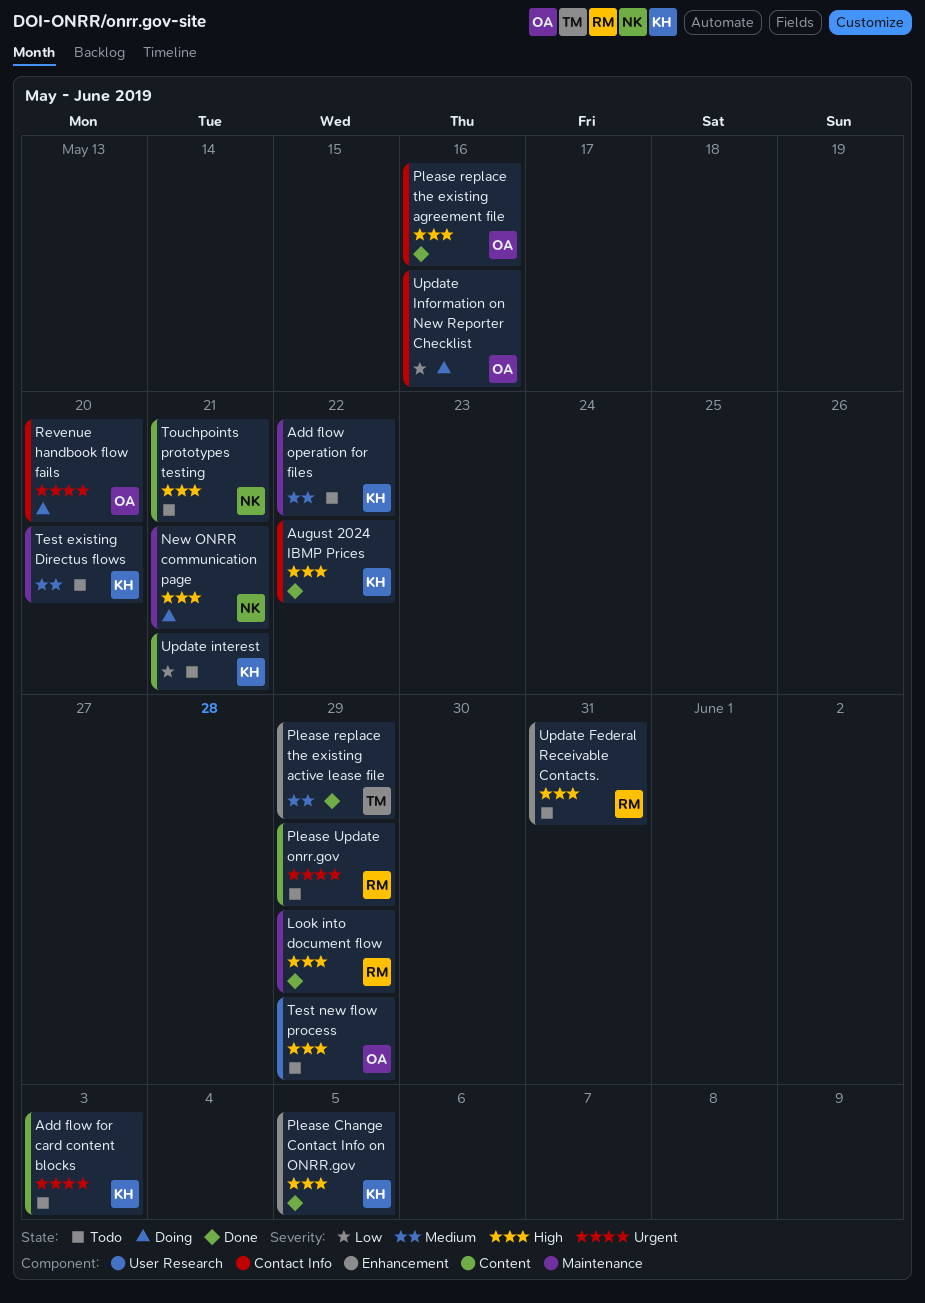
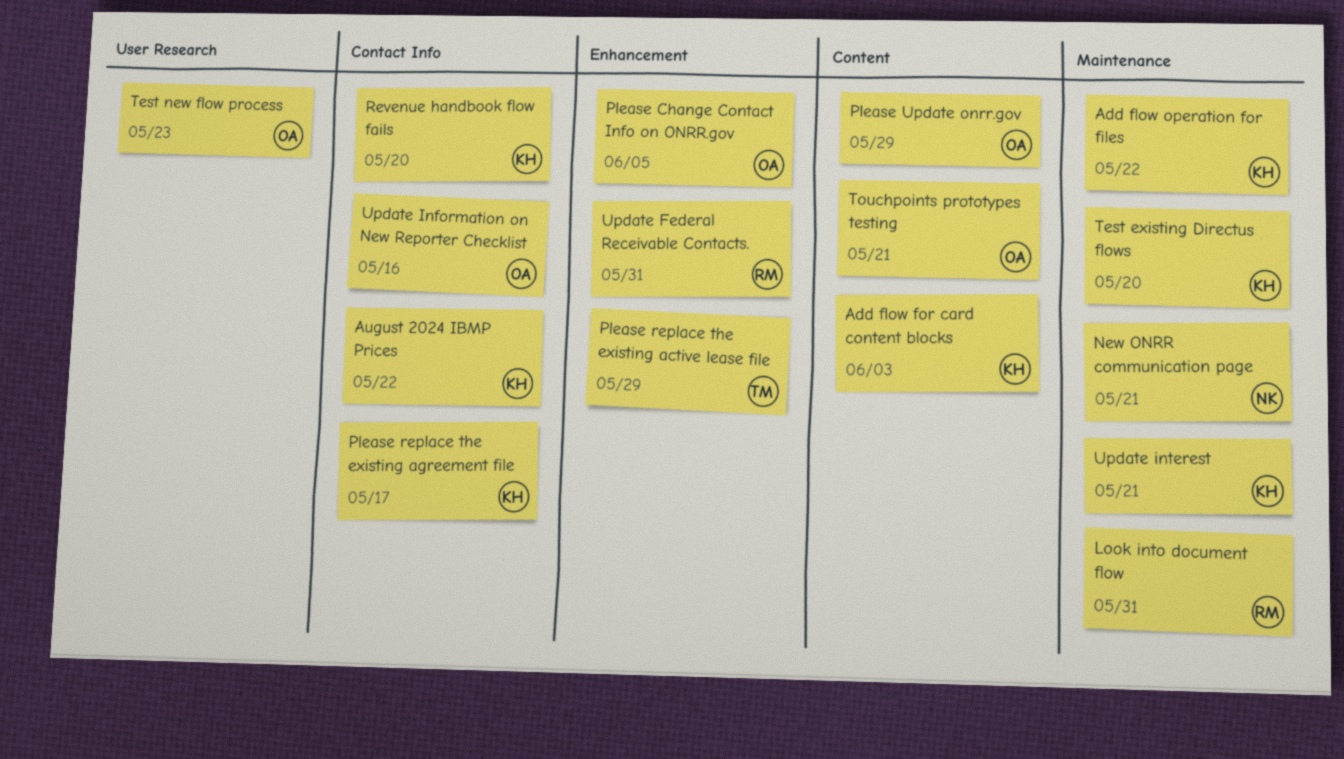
Look into document flow, due: May 29 -> May 31
Please Change Contact Info on ONRR.gov, owner: KH -> OA
Please replace the existing agreement file, owner: OA -> KH
Please replace the existing agreement file, due: May 16 -> May 17
Please Update onrr.gov, owner: RM -> OA
Revenue handbook flow fails, owner: OA -> KH
Test new flow process, due: May 29 -> May 23
Touchpoints prototypes testing, owner: NK -> OA
Update interest, label: Content -> Maintenance

